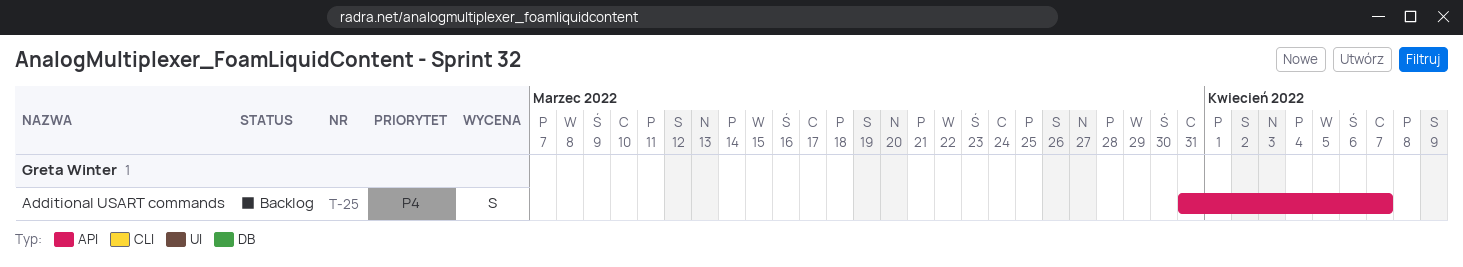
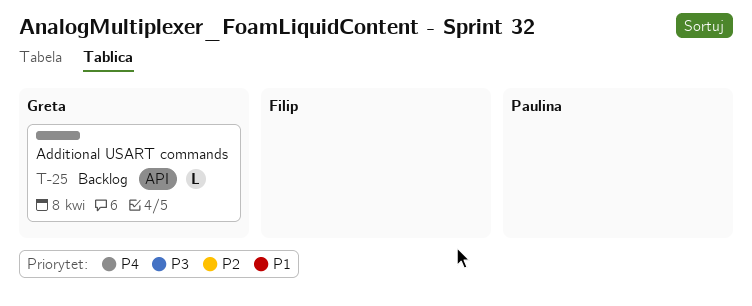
T-25, estimate: S -> L
T-25, due: Apr 7 -> Apr 8

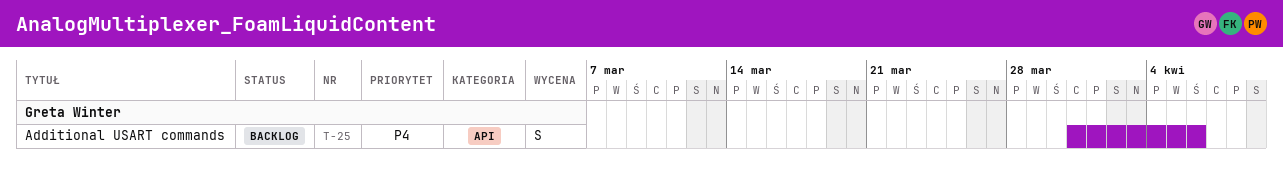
T-25, estimate: L -> S
T-25, due: Apr 8 -> Apr 6

